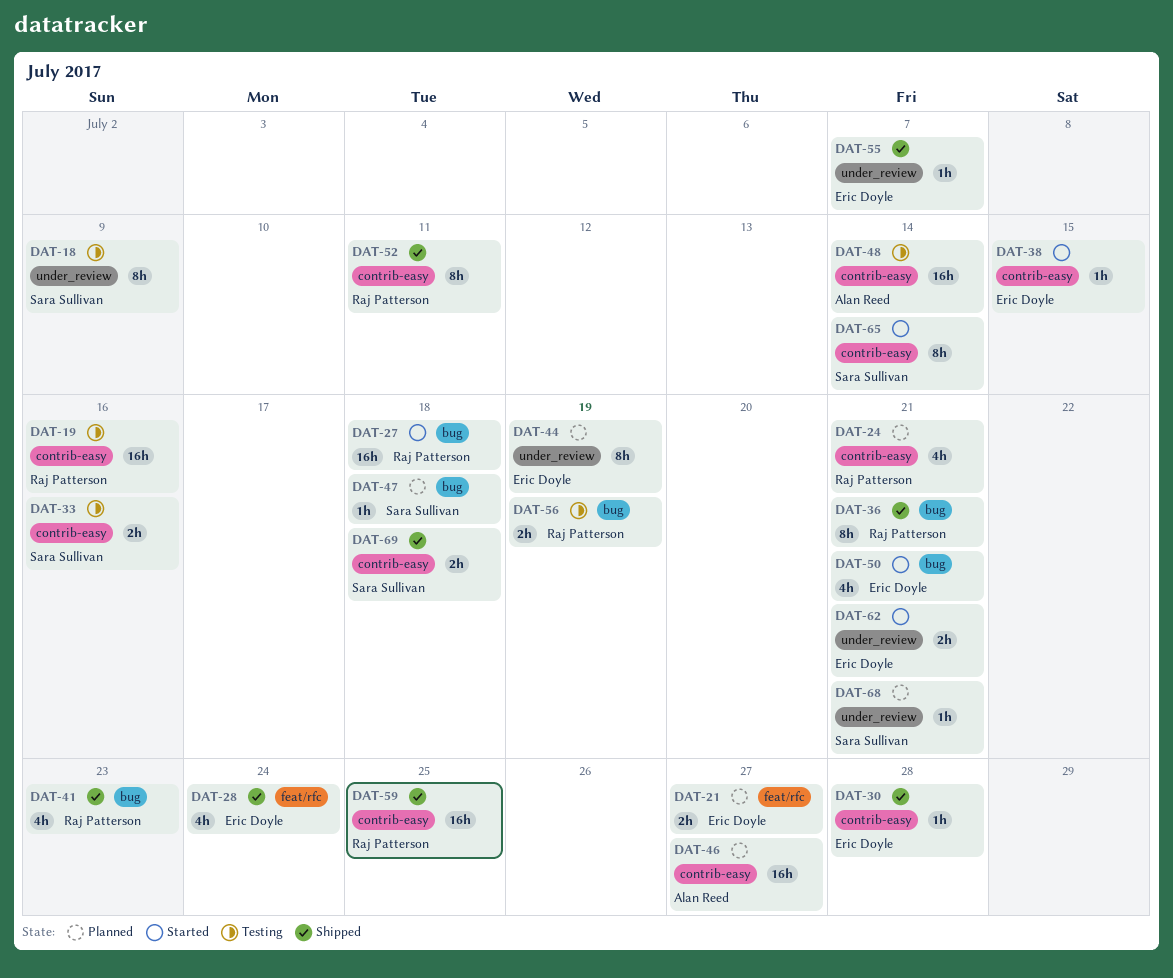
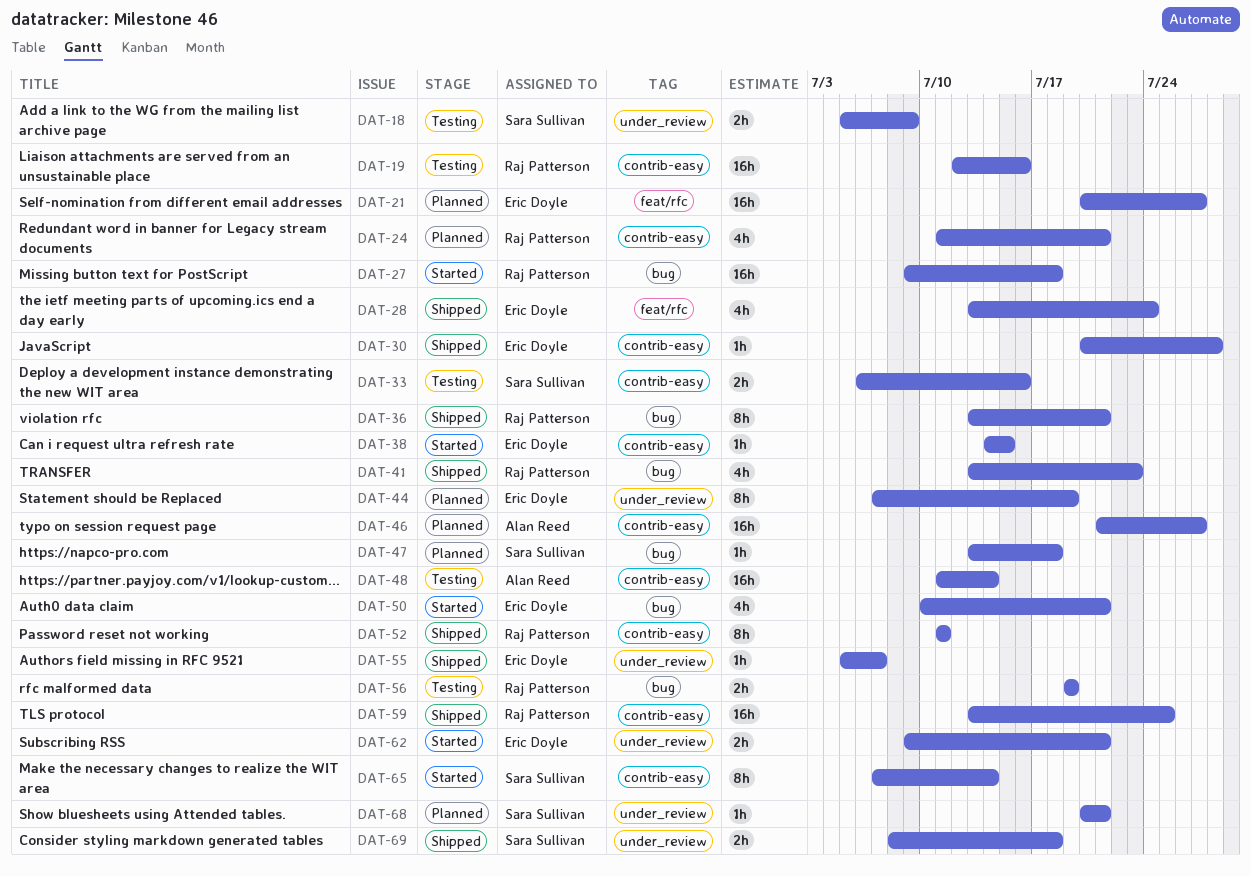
DAT-18, estimate: 8h -> 2h
DAT-21, estimate: 2h -> 16h
DAT-69, label: contrib-easy -> under_review

